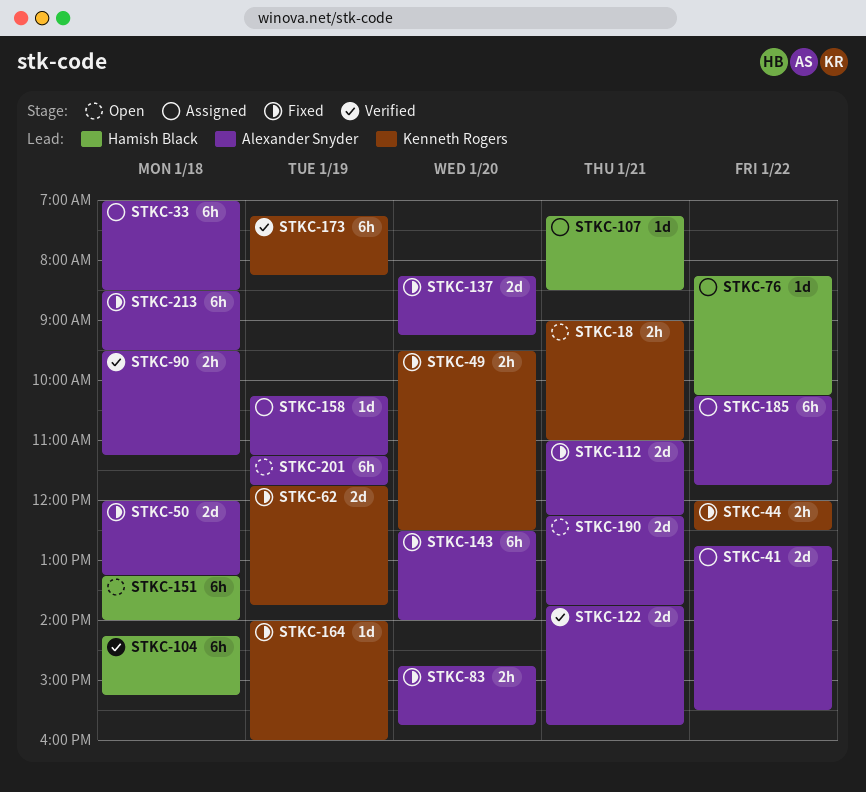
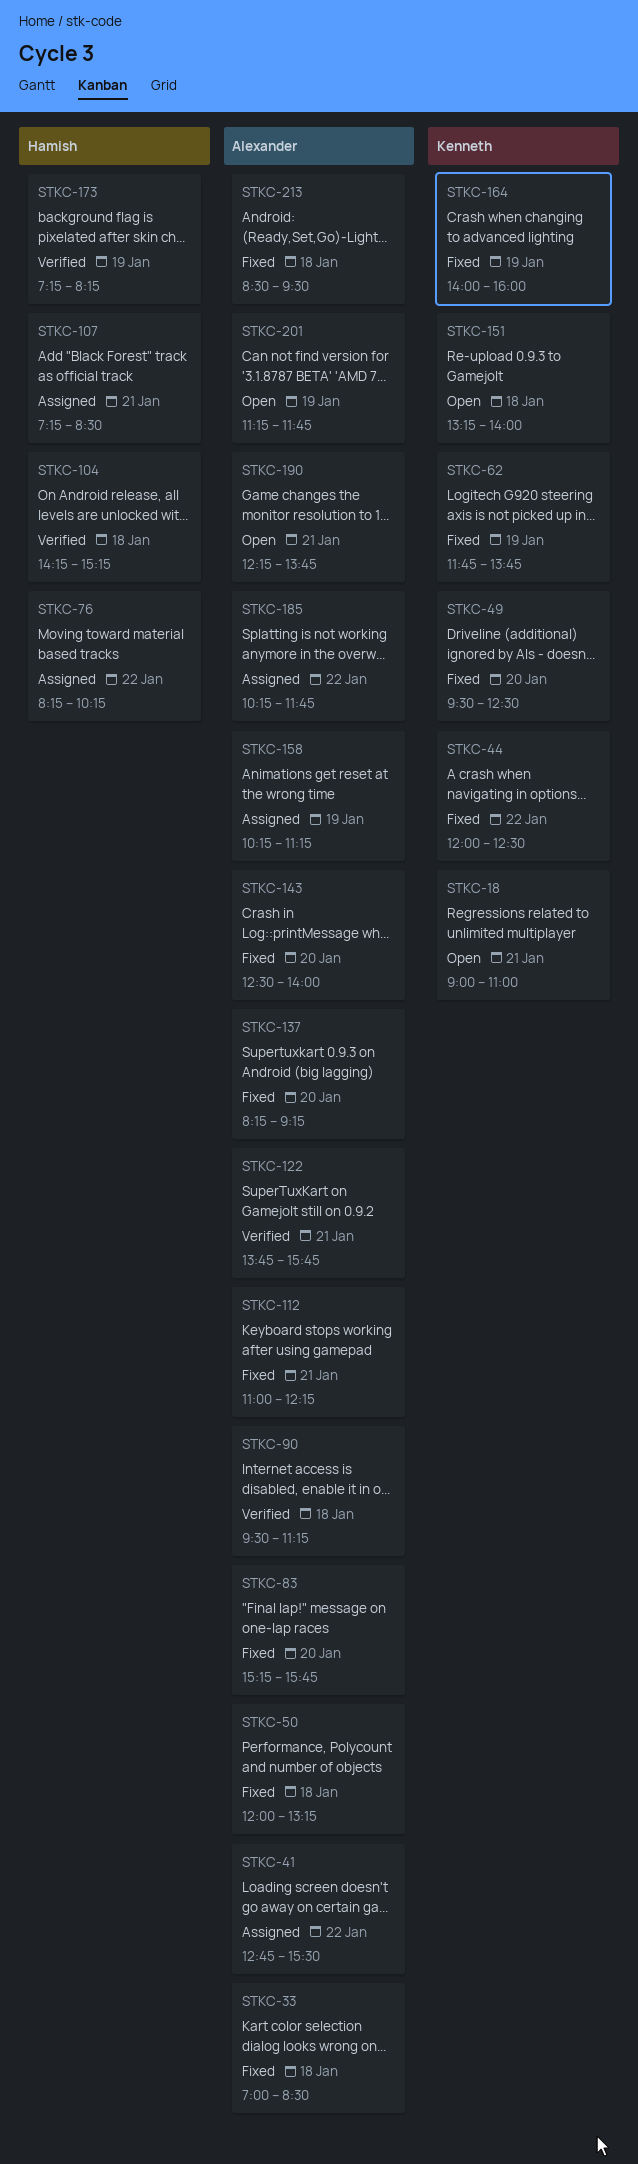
STKC-33, status: Assigned -> Fixed
STKC-83, begins: 14:45 -> 15:15
STKC-151, owner: Hamish Black -> Kenneth Rogers
STKC-173, owner: Kenneth Rogers -> Hamish Black

